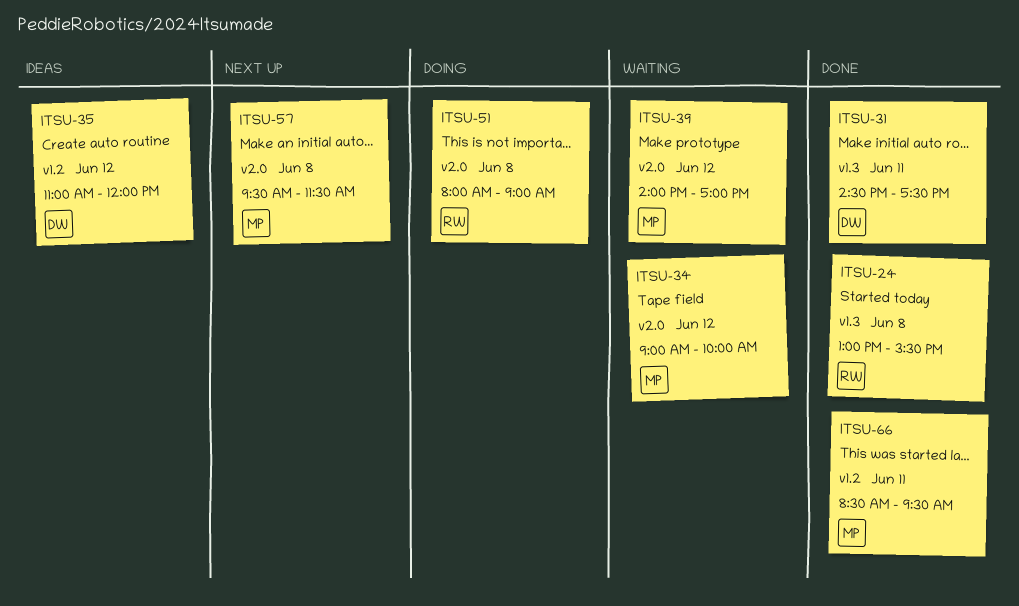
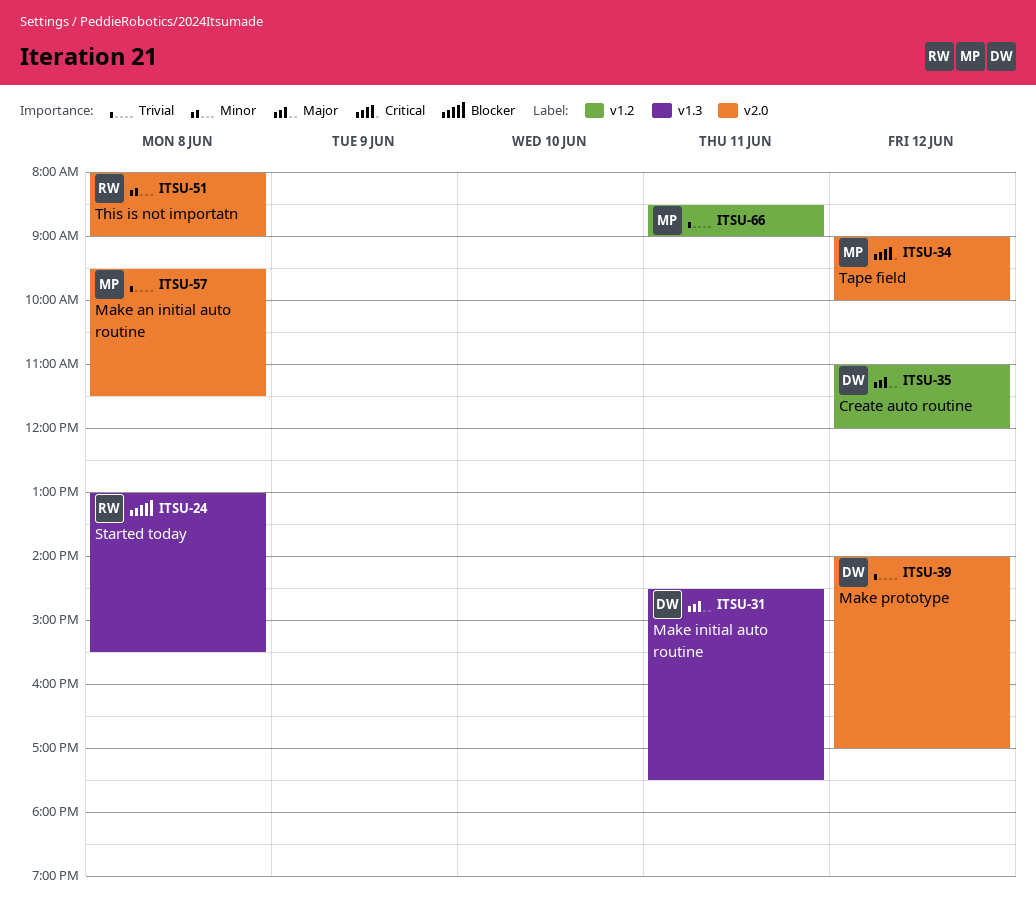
ITSU-39, owner: MP -> DW
ITSU-66, ends: 09:30 -> 09:00

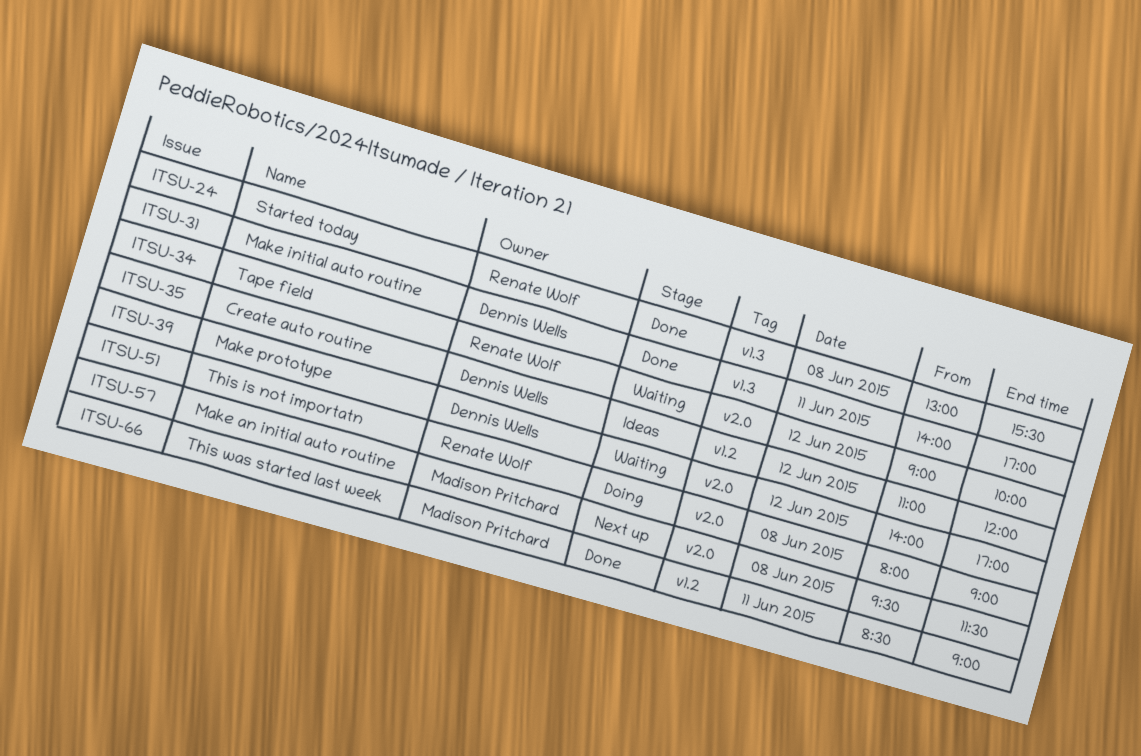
ITSU-31, begins: 14:30 -> 14:00
ITSU-31, ends: 17:30 -> 17:00
ITSU-34, owner: Madison Pritchard -> Renate Wolf

